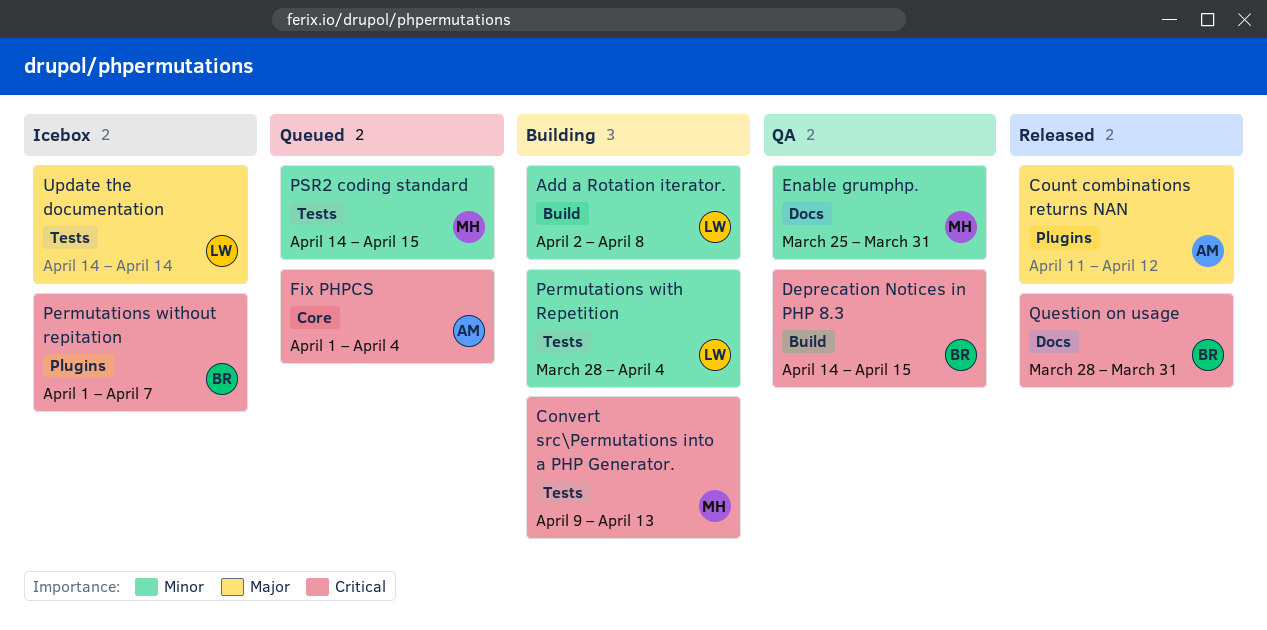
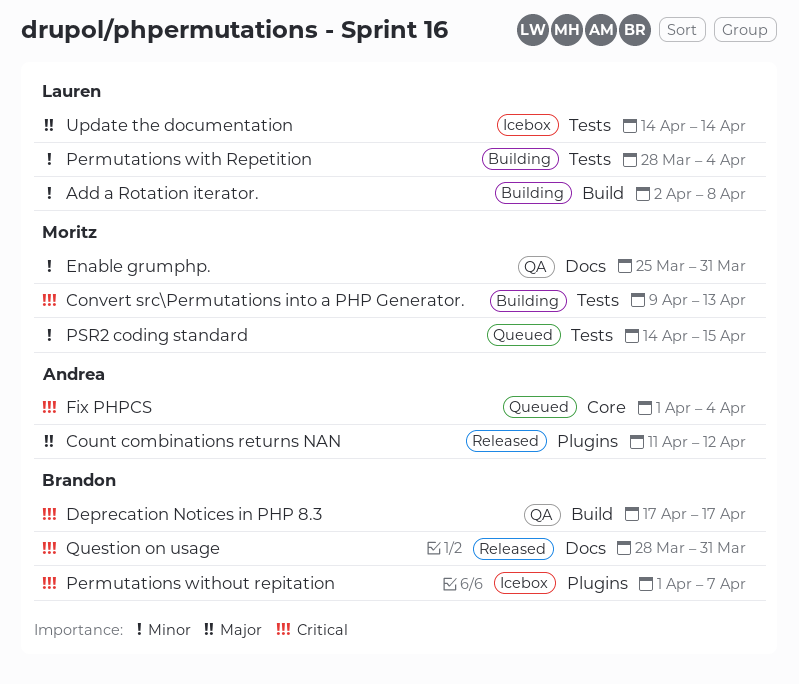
Deprecation Notices in PHP 8.3, start: Apr 14 -> Apr 17
Deprecation Notices in PHP 8.3, due: Apr 15 -> Apr 17

